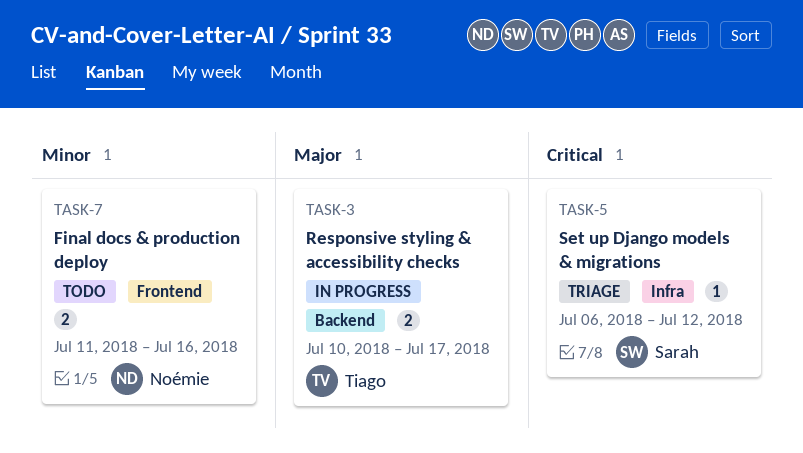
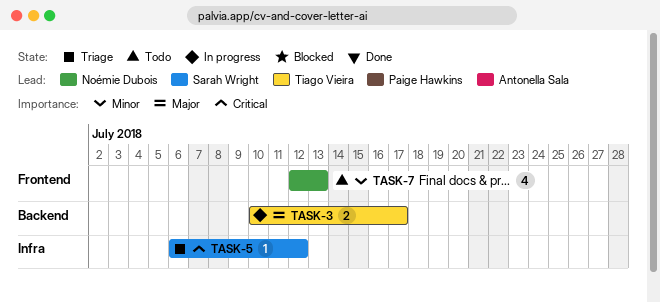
TASK-7, estimate: 2 -> 4
TASK-7, start: Jul 11 -> Jul 12
TASK-7, due: Jul 16 -> Jul 13

